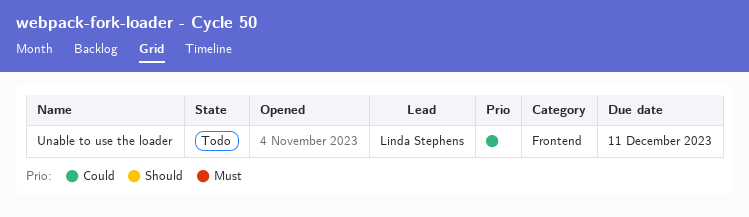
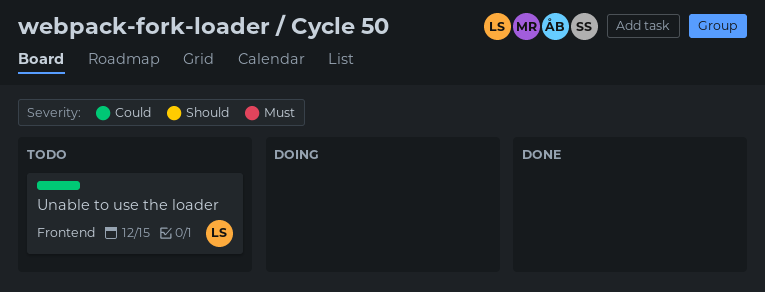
Unable to use the loader, due: Dec 11 -> Dec 15

